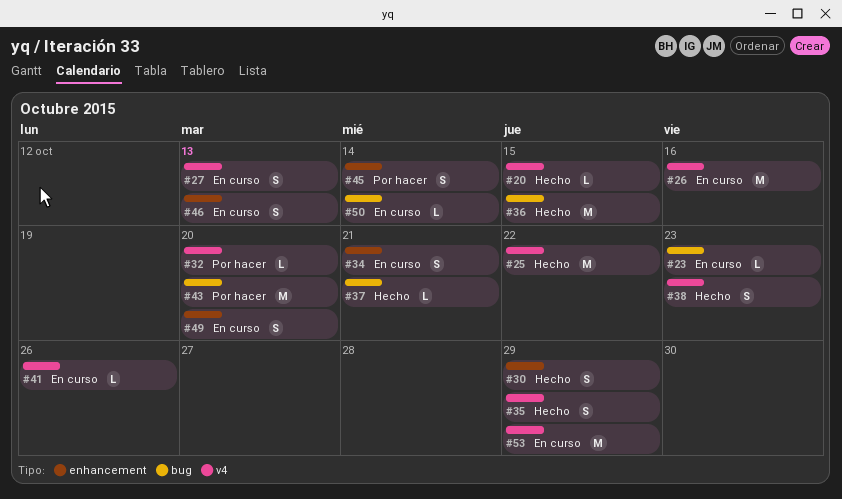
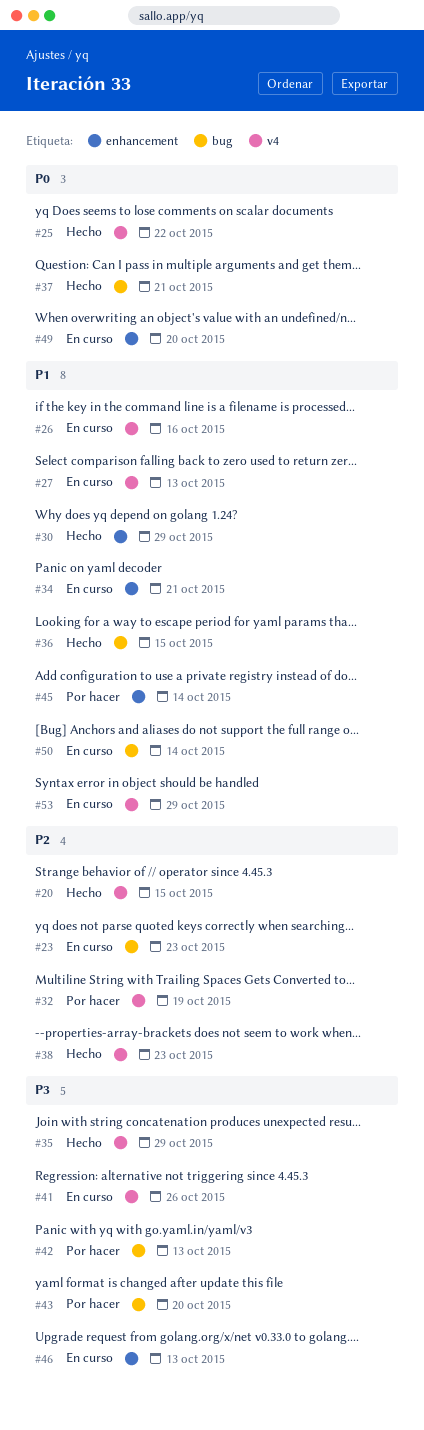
#32, due: Oct 20 -> Oct 19
#42: none -> present

